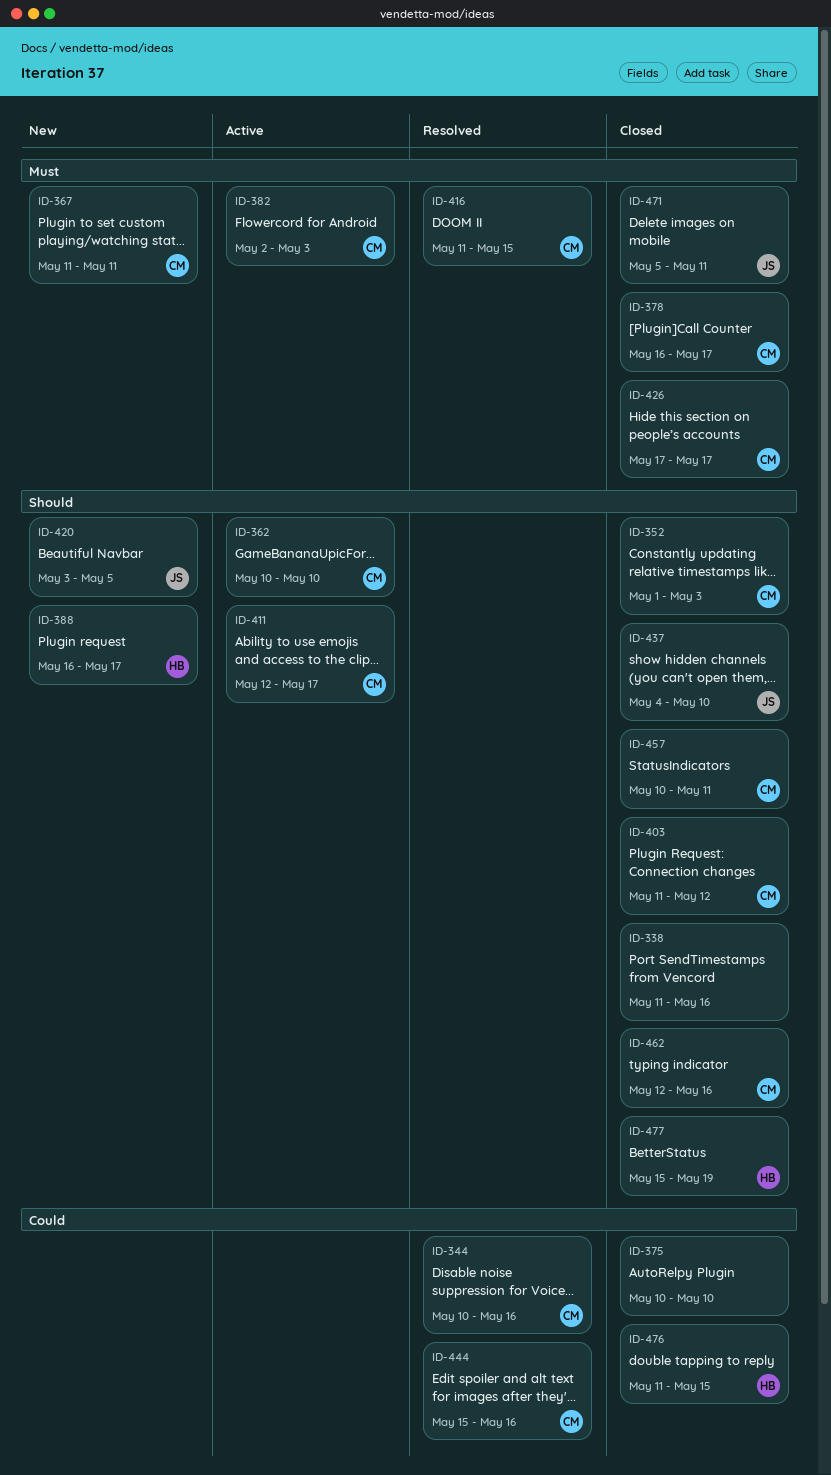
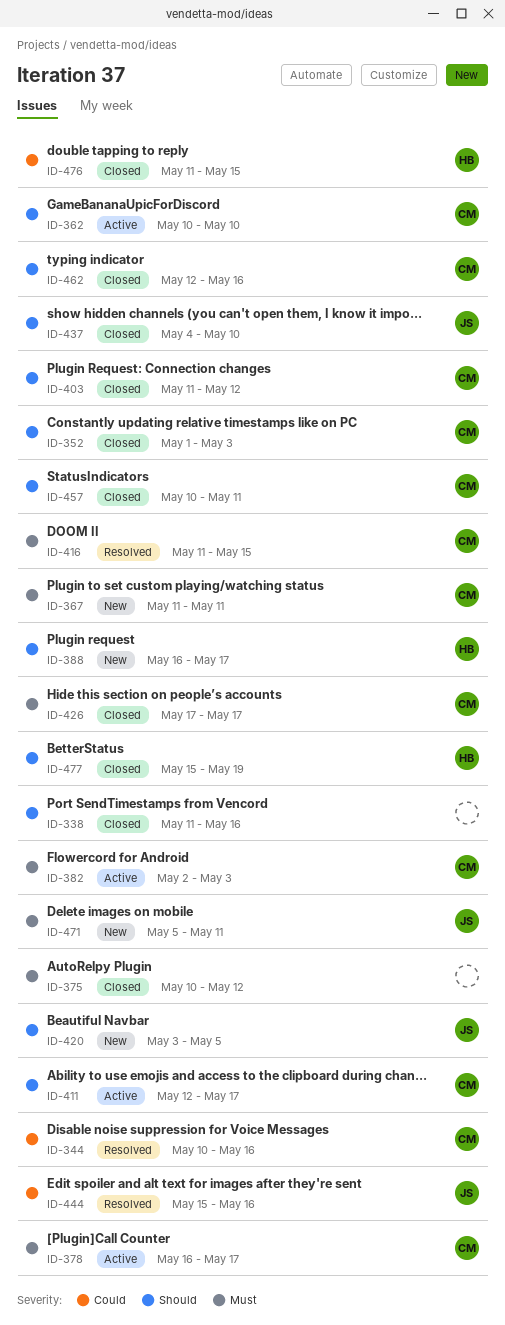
ID-375, priority: Could -> Must
ID-375, due: May 10 -> May 12
ID-378, status: Closed -> Active
ID-444, owner: CM -> JS
ID-471, status: Closed -> New

